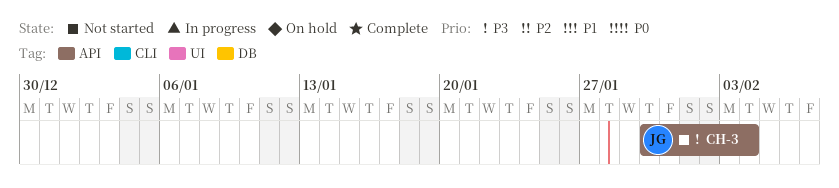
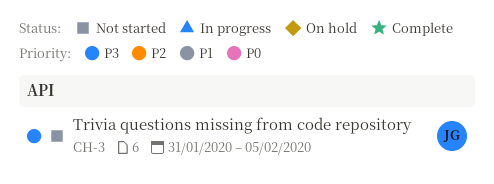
CH-3, start: Jan 30 -> Jan 31
CH-3, due: Feb 4 -> Feb 5

